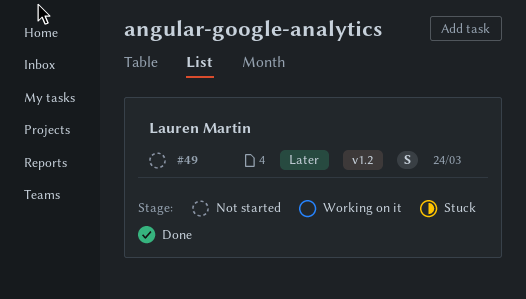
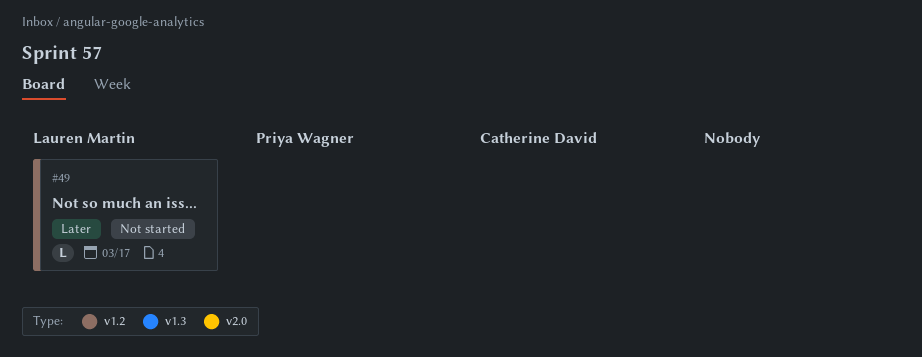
#49, estimate: S -> L
#49, due: Mar 24 -> Mar 17

